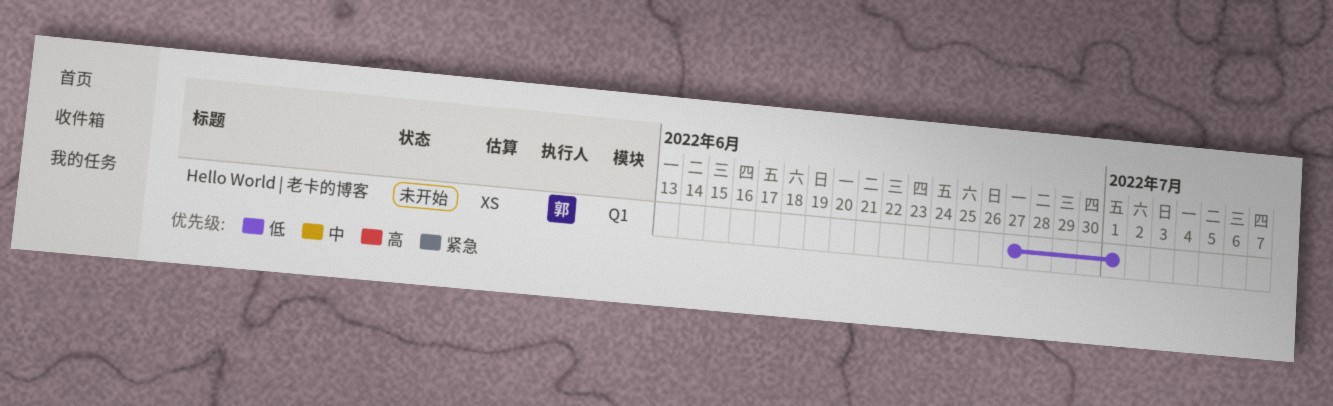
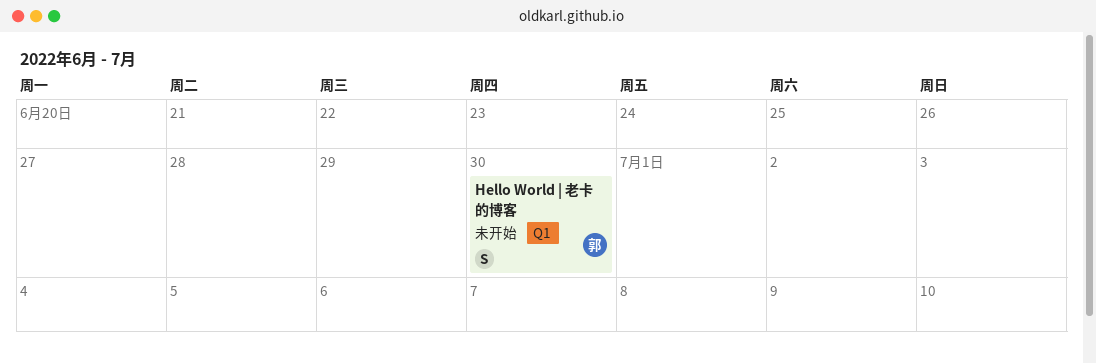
Hello World | 老卡的博客, estimate: XS -> S
Hello World | 老卡的博客, due: Jul 1 -> Jun 30

